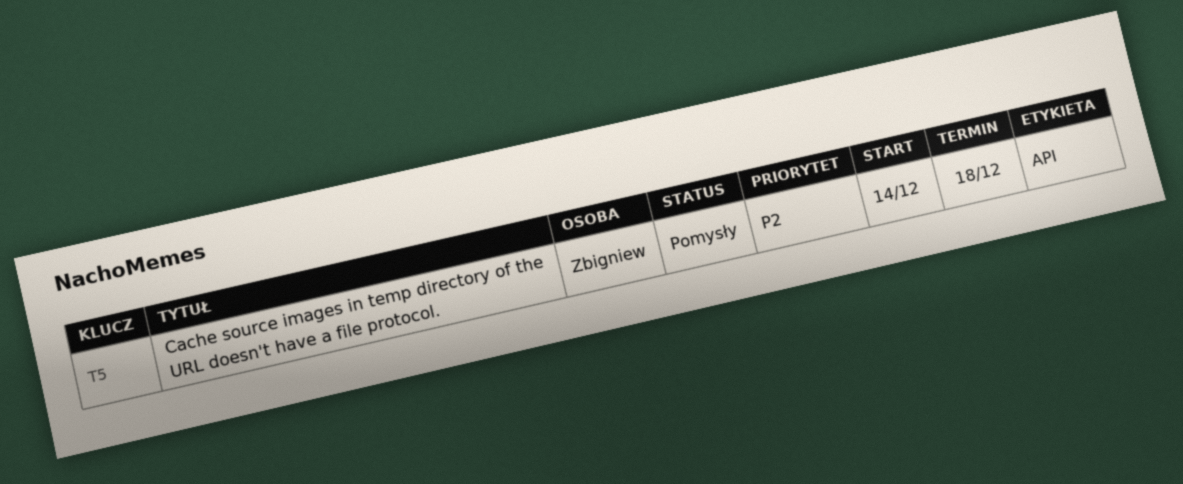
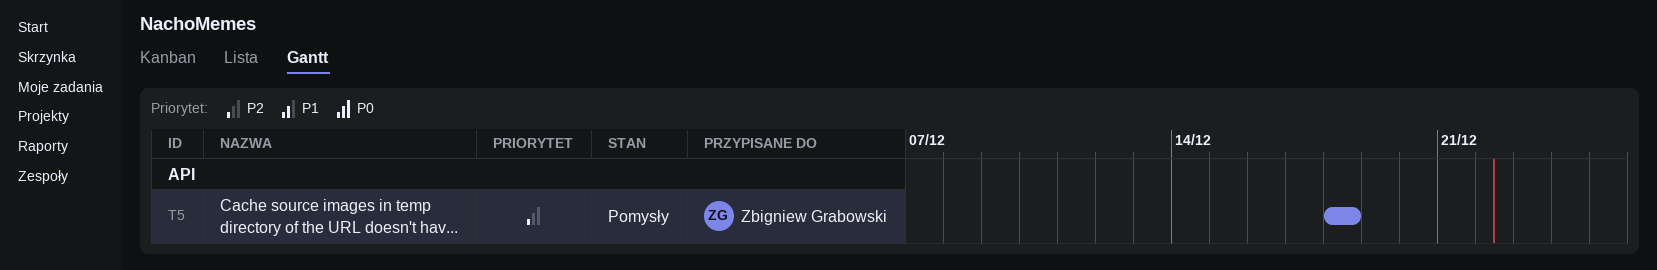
T5, start: Dec 14 -> Dec 18

